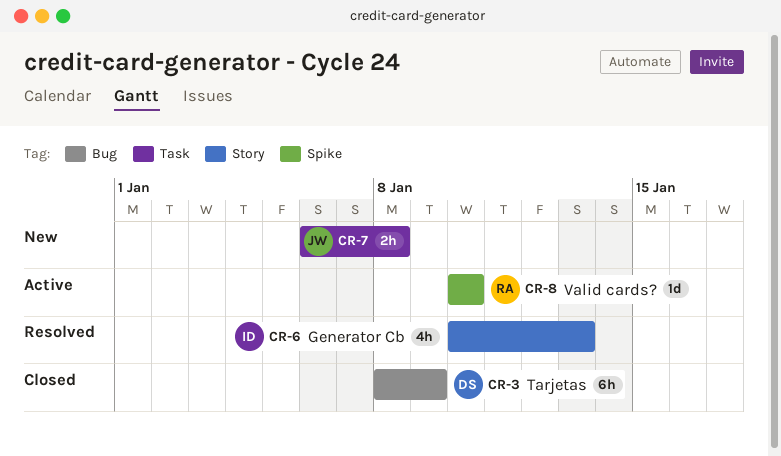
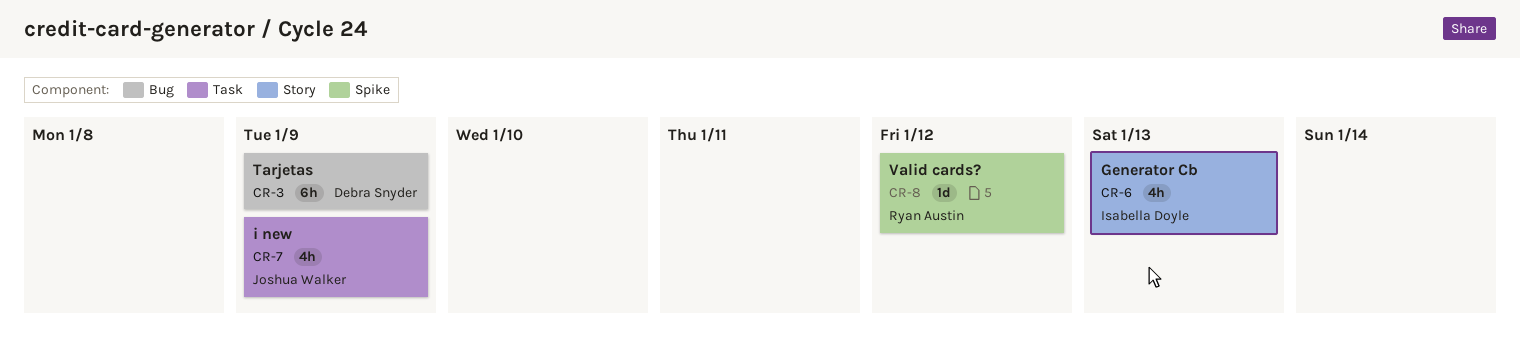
CR-7, estimate: 2h -> 4h
CR-7, due: Jan 8 -> Jan 9
CR-8, due: Jan 10 -> Jan 12

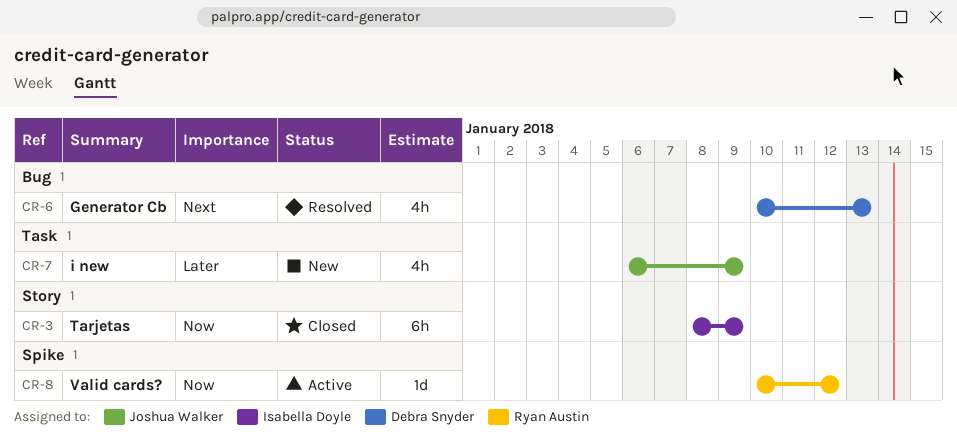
CR-3, owner: Debra Snyder -> Isabella Doyle
CR-3, label: Bug -> Story
CR-6, owner: Isabella Doyle -> Debra Snyder
CR-6, label: Story -> Bug

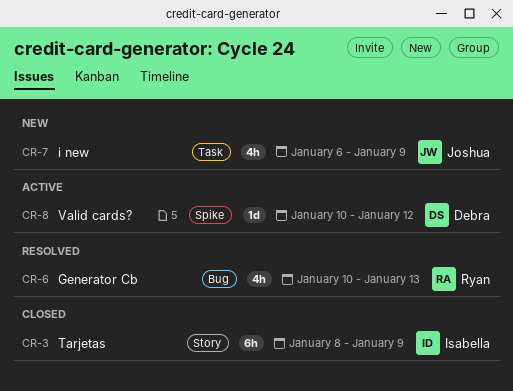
CR-6, owner: Debra Snyder -> Ryan Austin
CR-8, owner: Ryan Austin -> Debra Snyder

